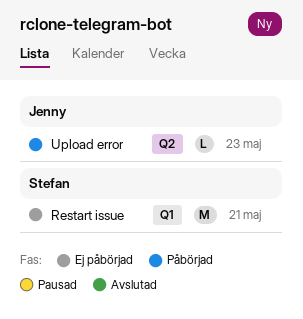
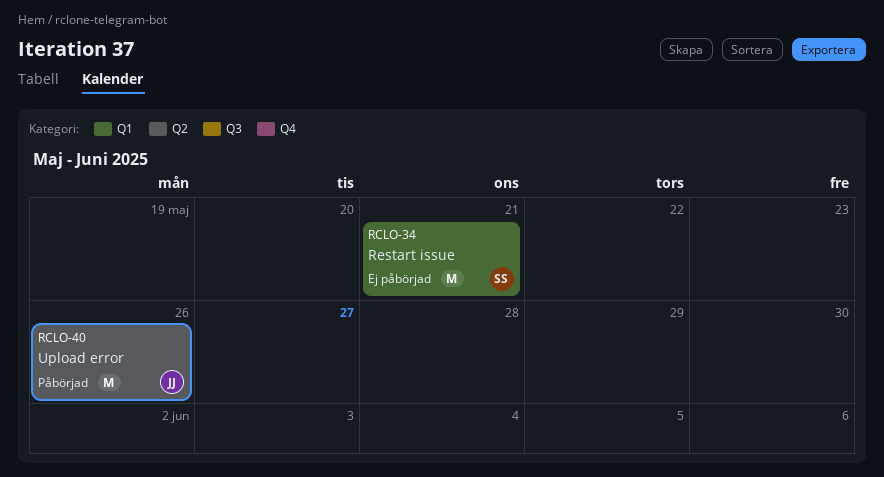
Upload error, estimate: L -> M
Upload error, due: May 23 -> May 26

